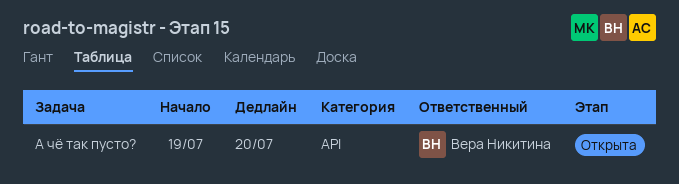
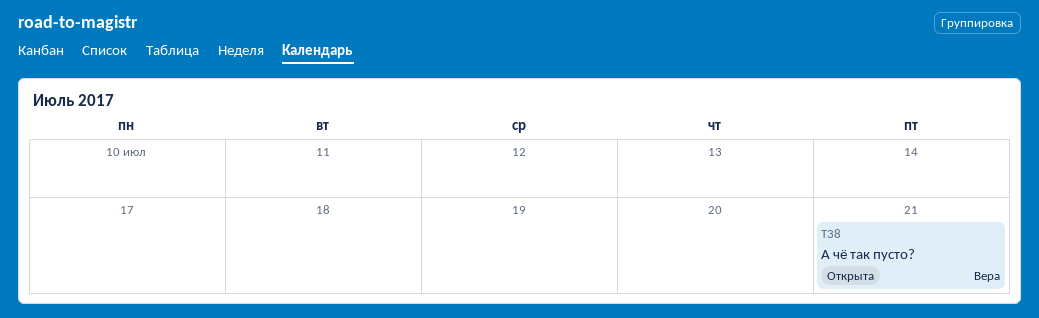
А чё так пусто?, due: Jul 20 -> Jul 21

